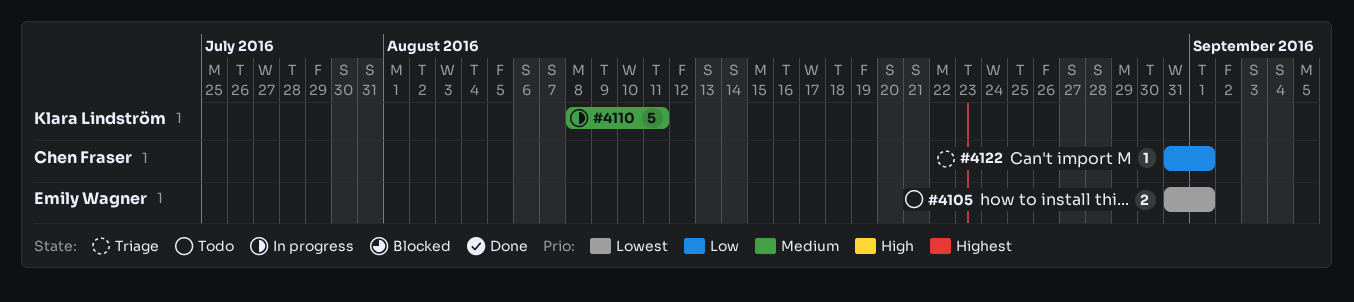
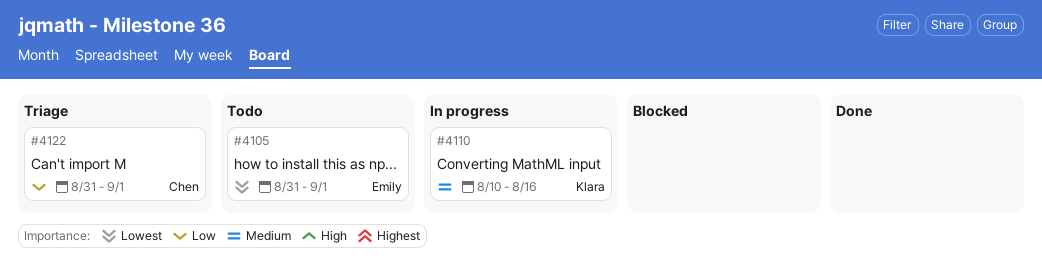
#4110, start: Aug 8 -> Aug 10
#4110, due: Aug 11 -> Aug 16

